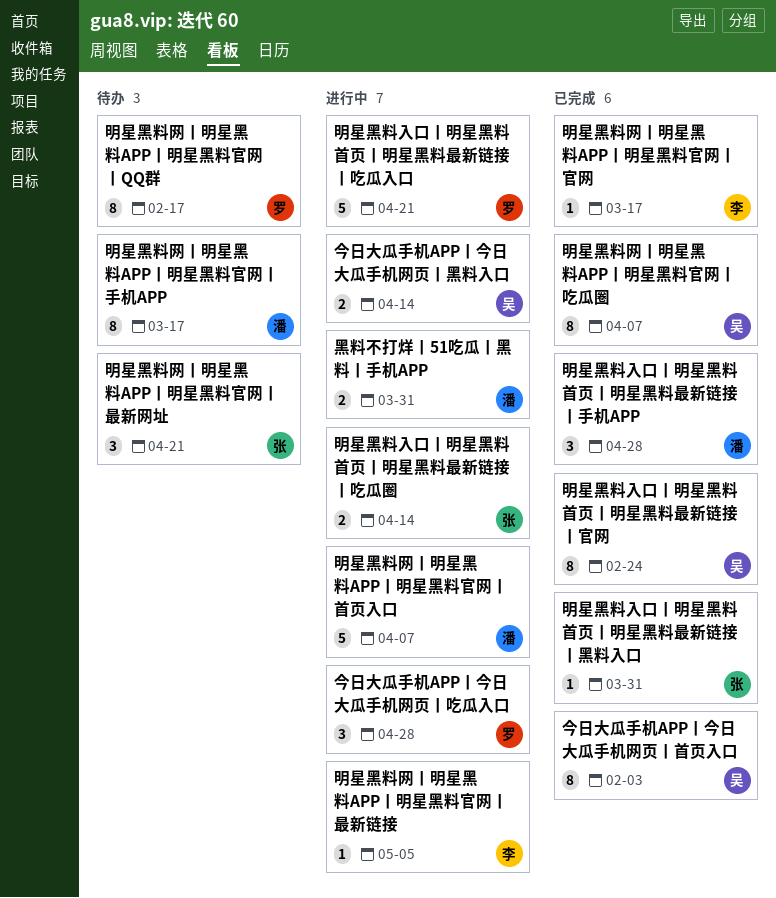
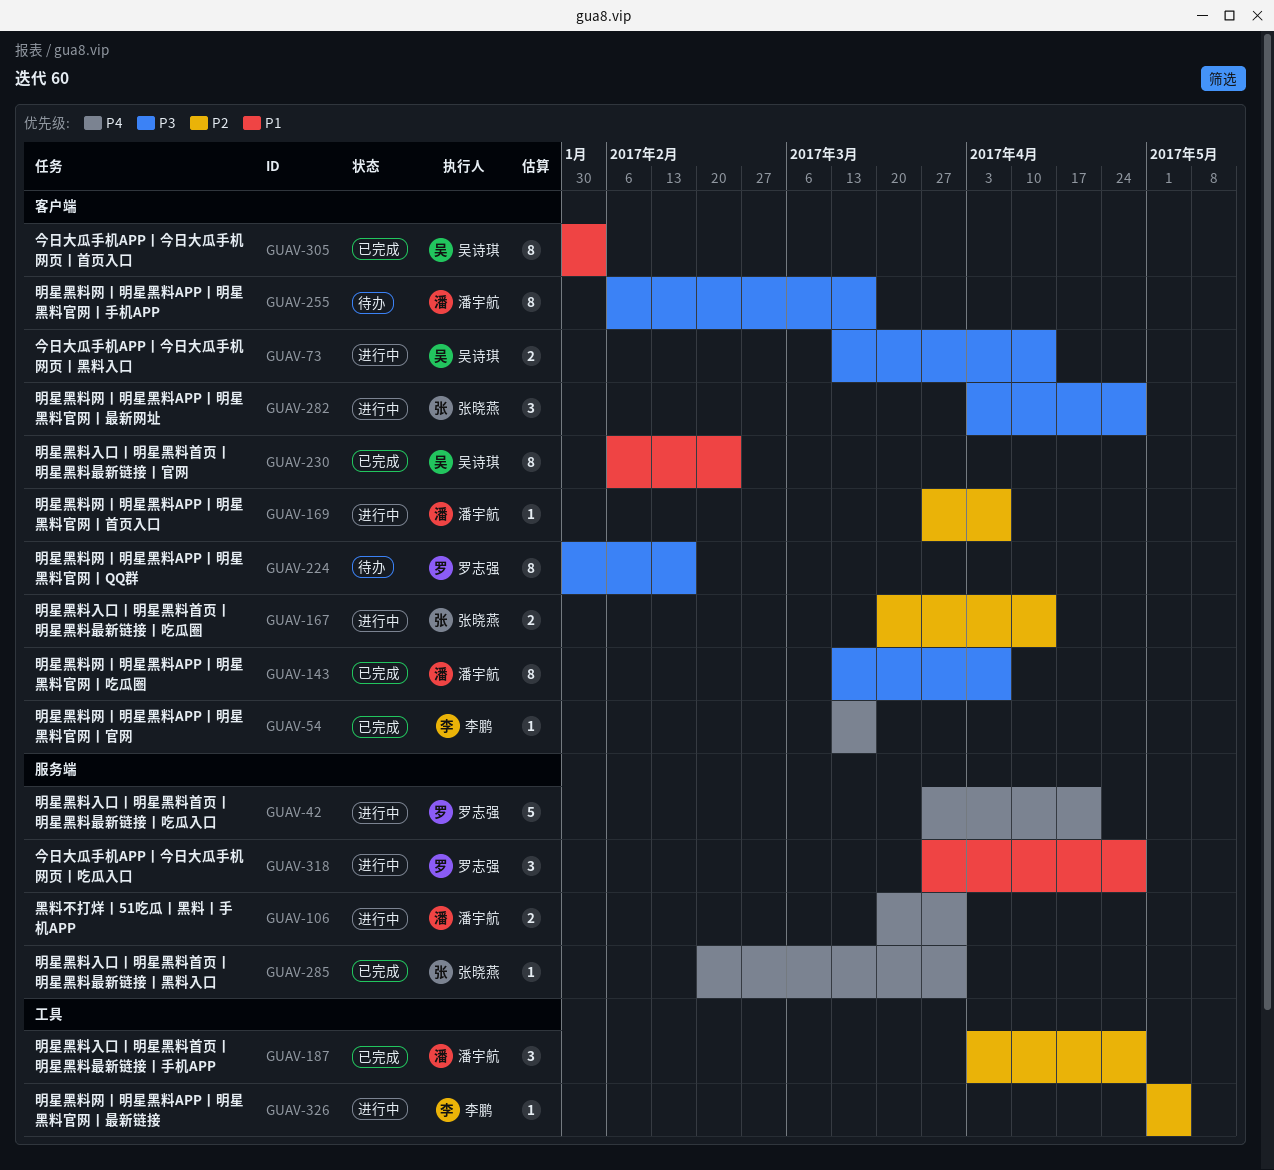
明星黑料网丨明星黑料APP丨明星黑料官网丨吃瓜圈, owner: 吴诗琪 -> 潘宇航
明星黑料网丨明星黑料APP丨明星黑料官网丨最新网址, status: 待办 -> 进行中
明星黑料网丨明星黑料APP丨明星黑料官网丨最新网址, due: Apr 21 -> Apr 28
明星黑料网丨明星黑料APP丨明星黑料官网丨首页入口, estimate: 5 -> 1

